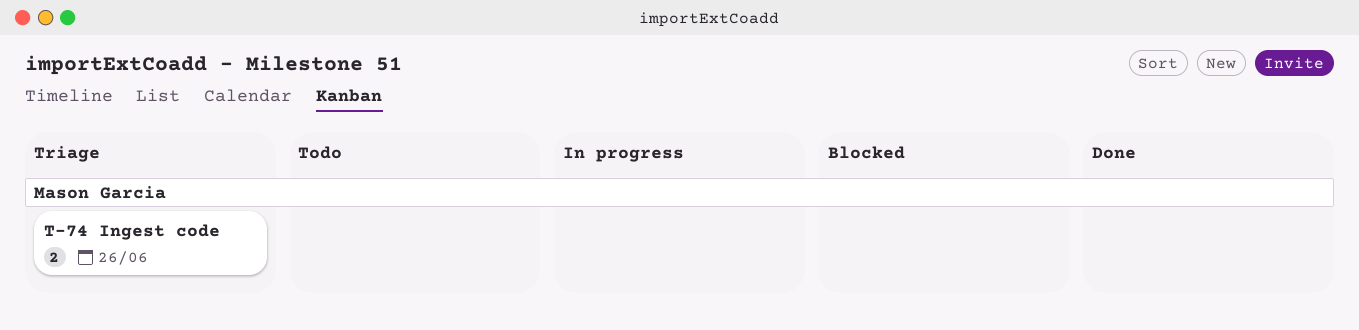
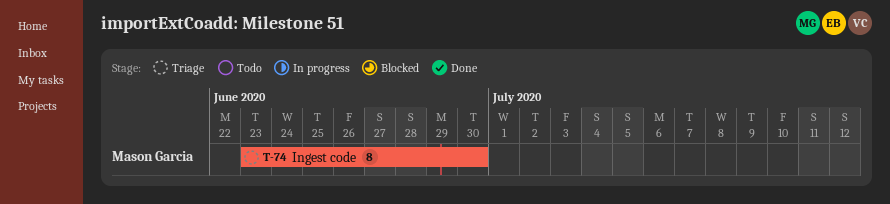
T-74, estimate: 2 -> 8
T-74, due: Jun 26 -> Jun 30

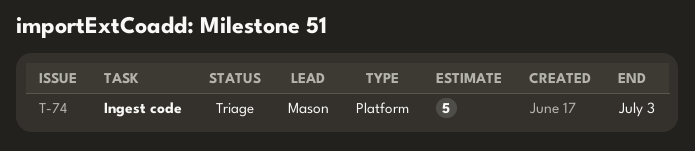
T-74, estimate: 8 -> 5
T-74, due: Jun 30 -> Jul 3

